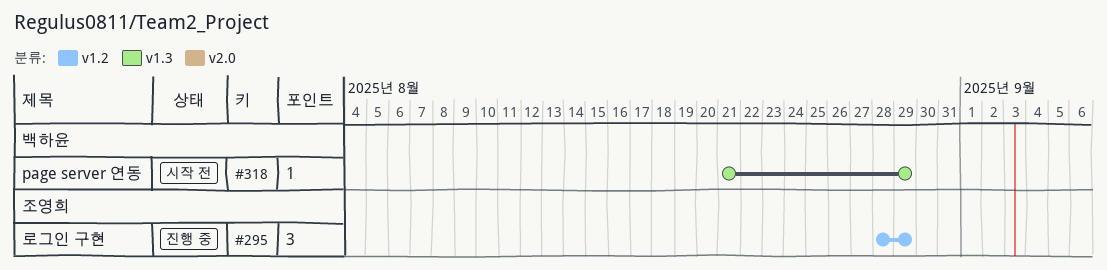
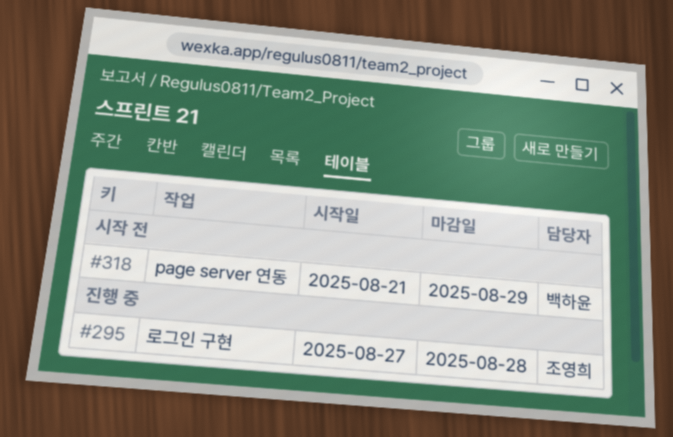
#295, start: Aug 28 -> Aug 27
#295, due: Aug 29 -> Aug 28

